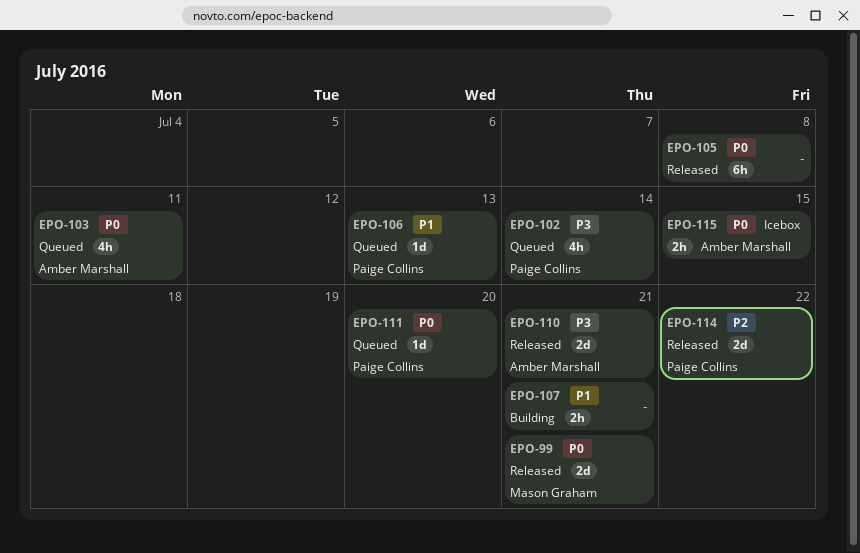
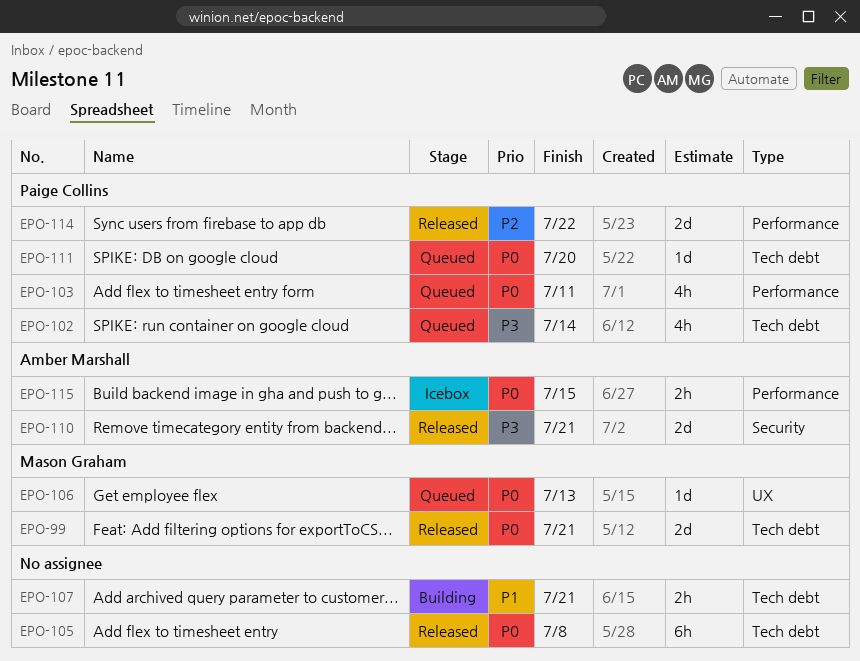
EPO-103, owner: Amber Marshall -> Paige Collins
EPO-106, owner: Paige Collins -> Mason Graham
EPO-106, priority: P1 -> P0

